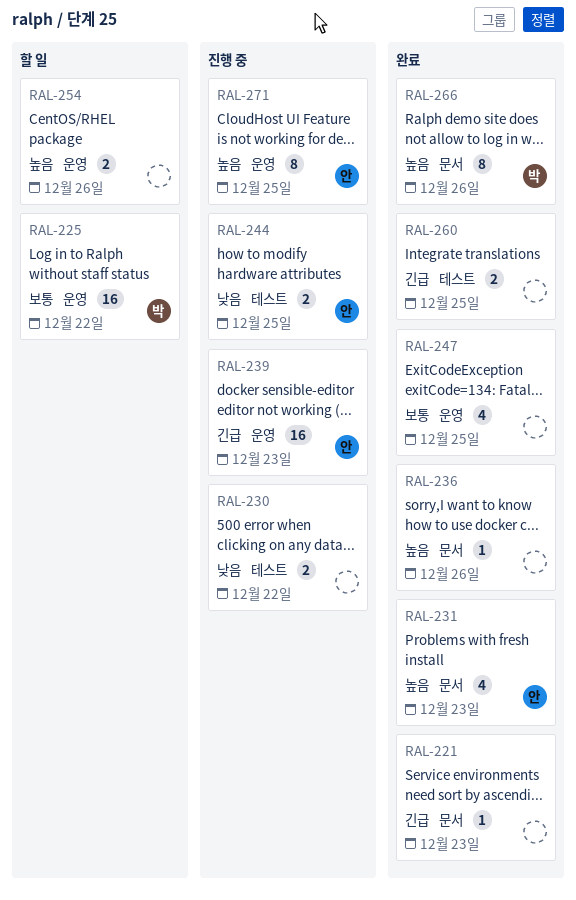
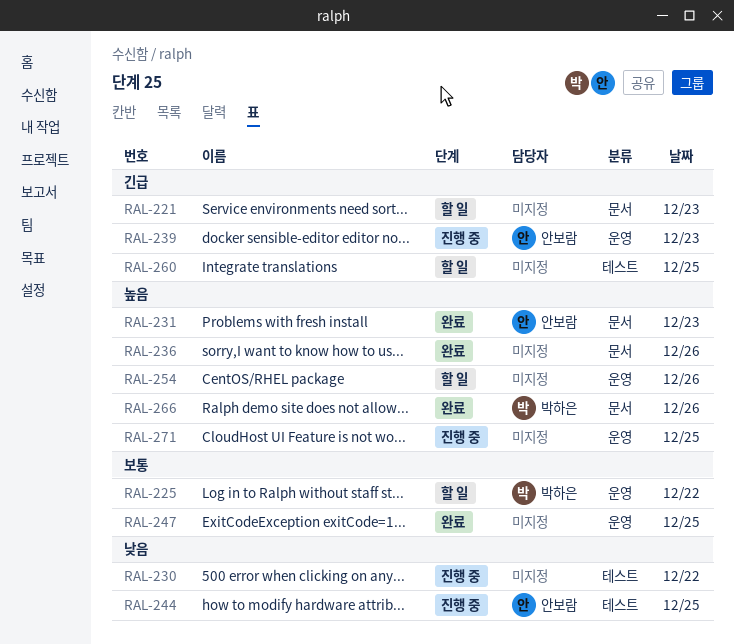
RAL-221, status: 완료 -> 할 일
RAL-260, status: 완료 -> 할 일
RAL-271, owner: 안보람 -> none

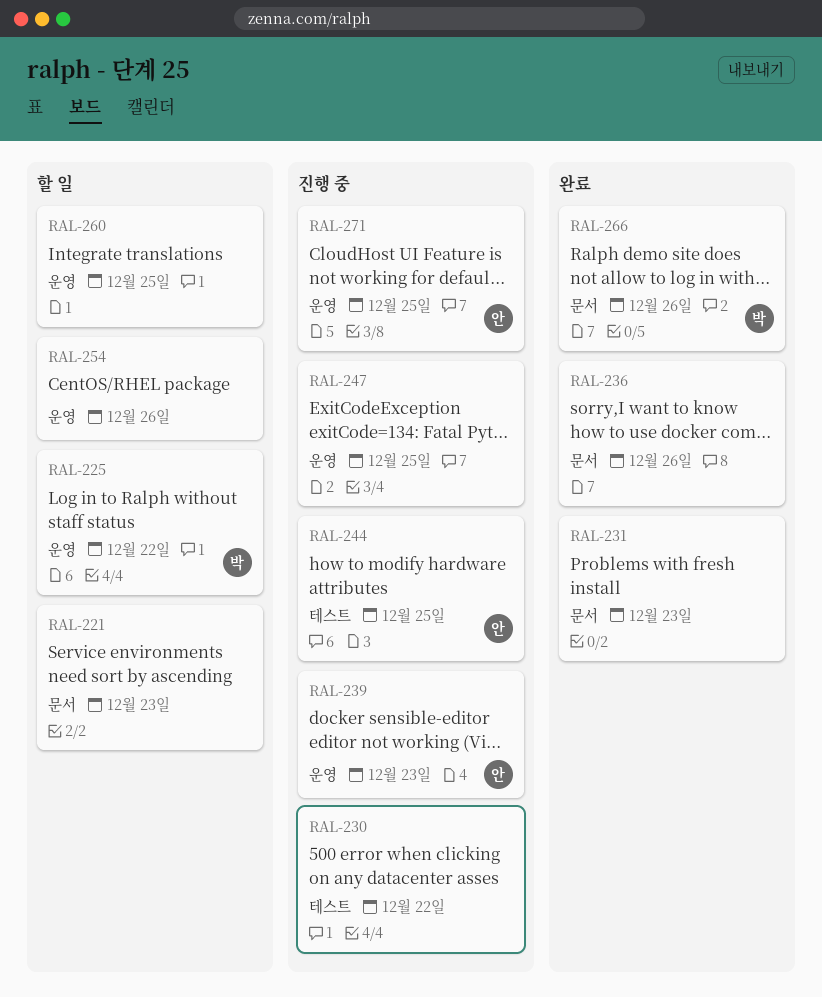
RAL-231, owner: 안보람 -> none
RAL-247, status: 완료 -> 진행 중
RAL-260, label: 테스트 -> 운영
RAL-271, owner: none -> 안보람

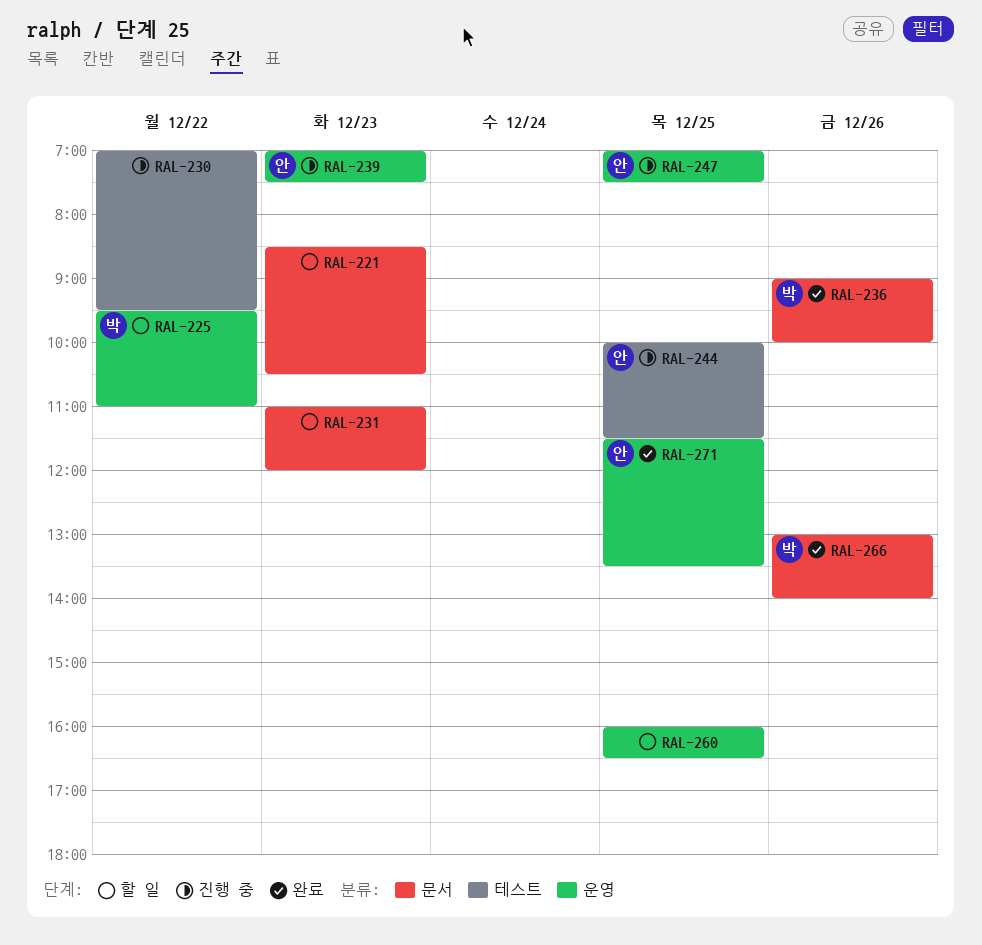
RAL-231, status: 완료 -> 할 일
RAL-236, owner: none -> 박
RAL-247, owner: none -> 안
RAL-254: present -> none
RAL-271, status: 진행 중 -> 완료

